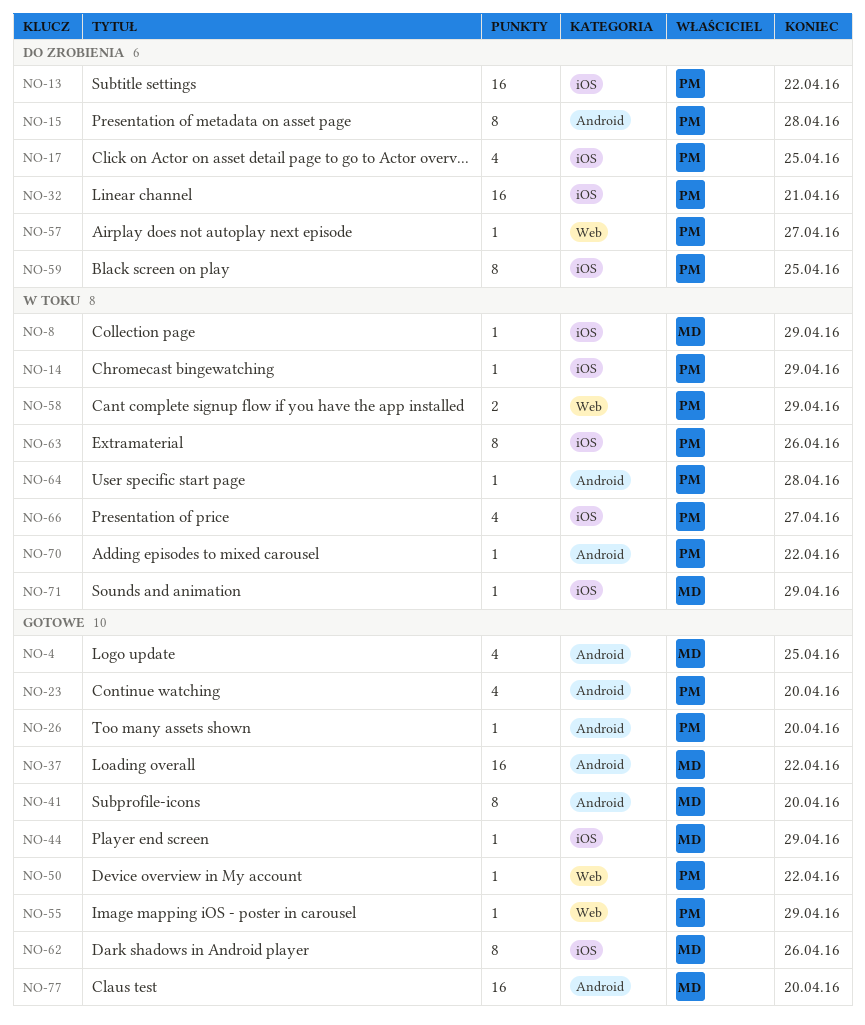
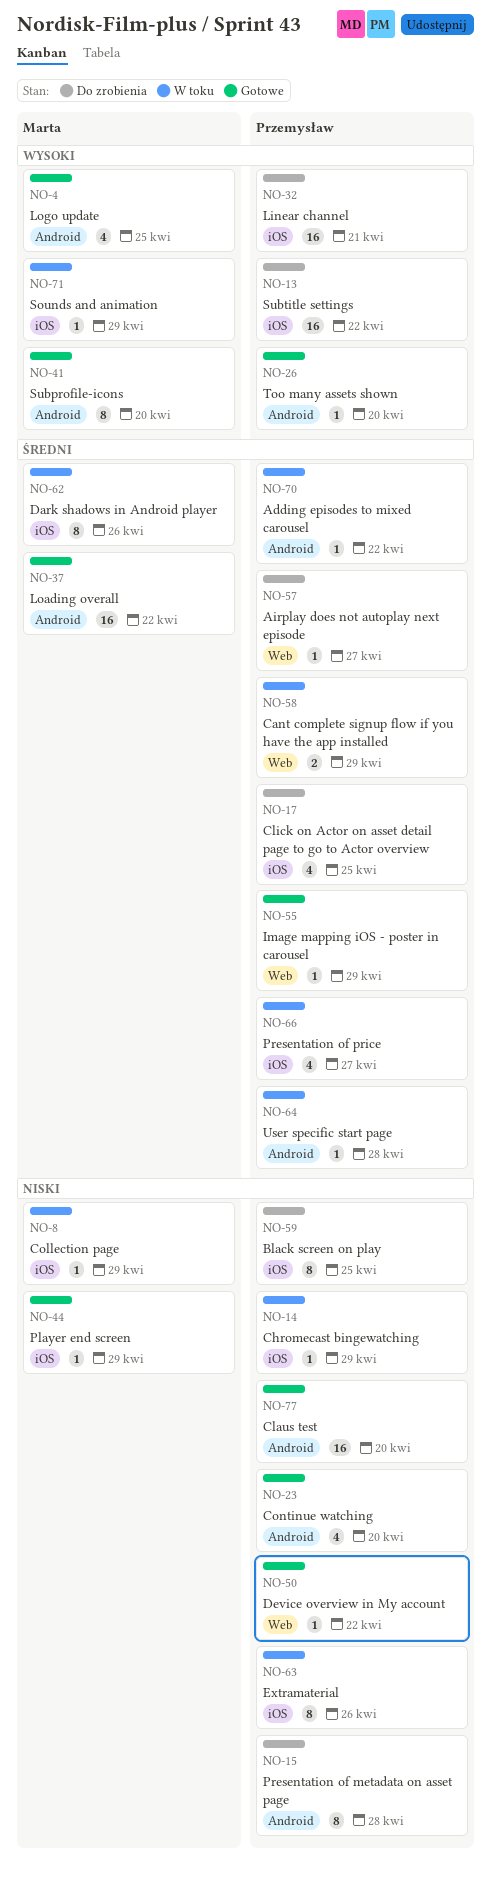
NO-62, status: Gotowe -> W toku
NO-77, owner: Marta -> Przemysław

